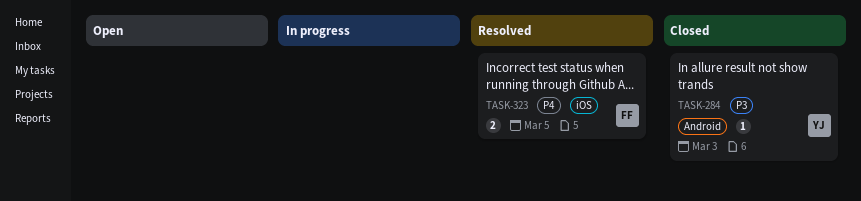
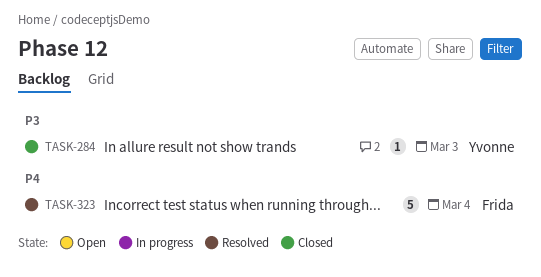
TASK-323, estimate: 2 -> 5
TASK-323, due: Mar 5 -> Mar 4

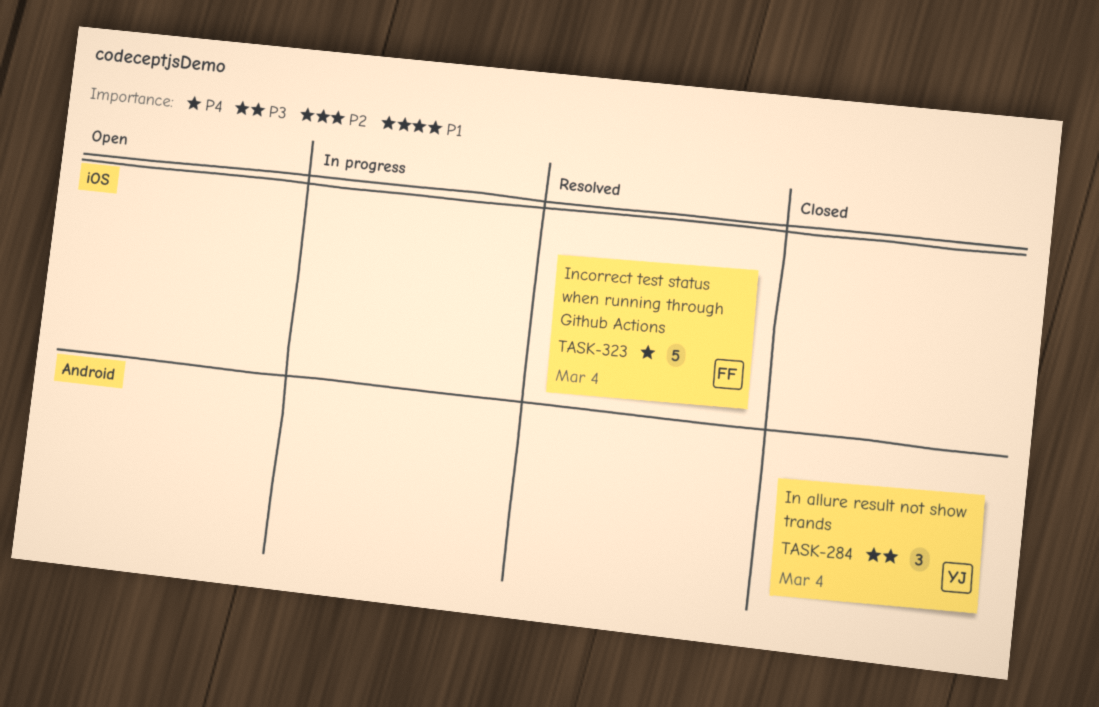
TASK-284, estimate: 1 -> 3
TASK-284, due: Mar 3 -> Mar 4

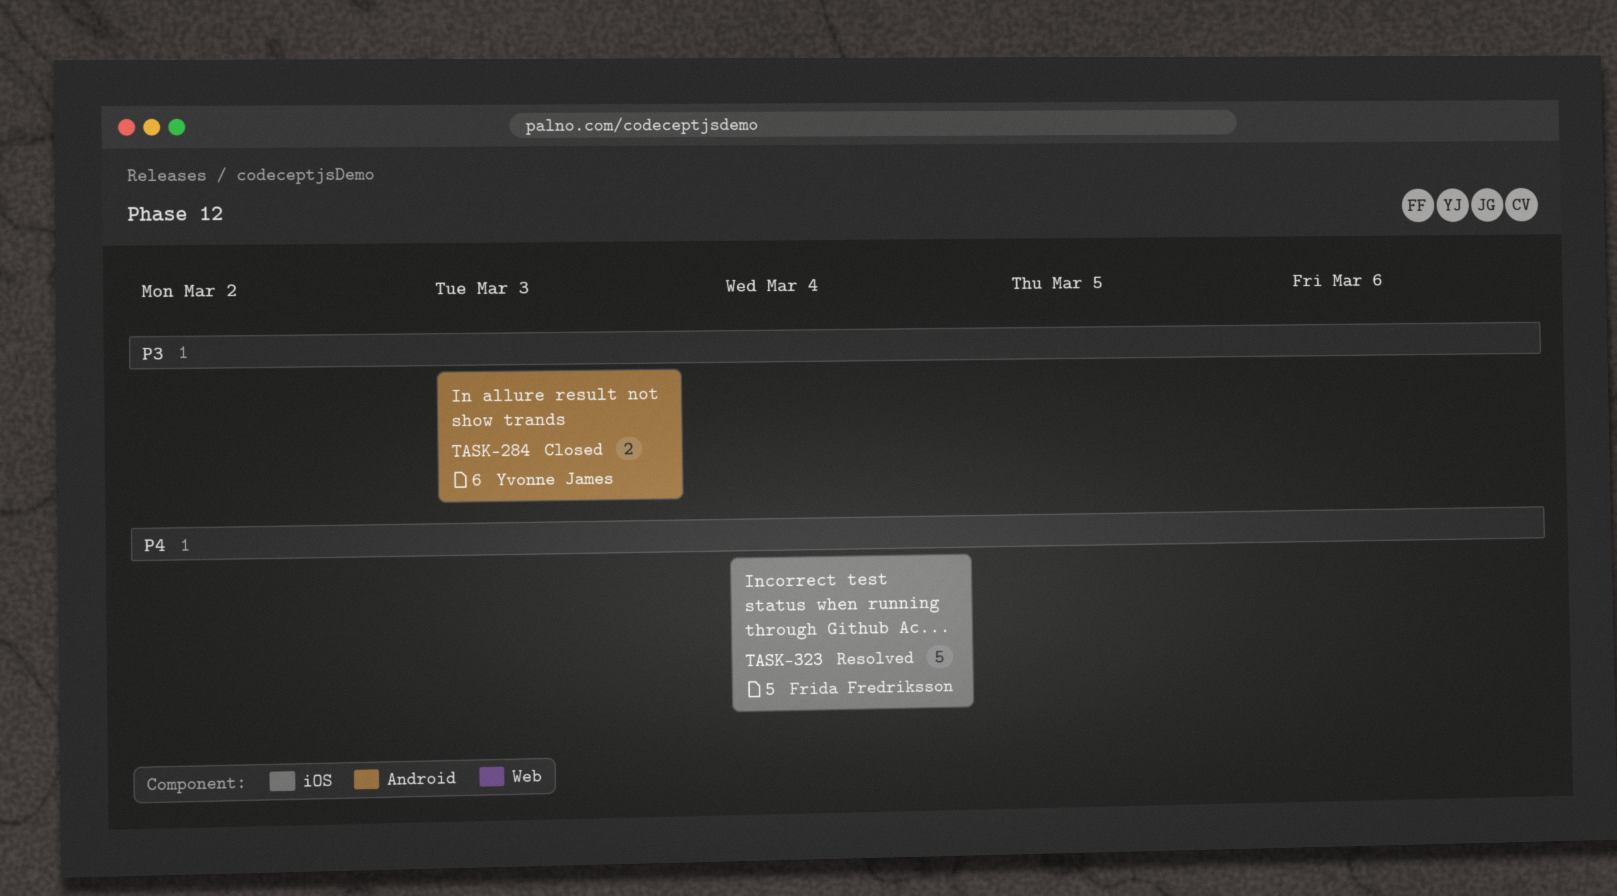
TASK-284, estimate: 3 -> 2
TASK-284, due: Mar 4 -> Mar 3

